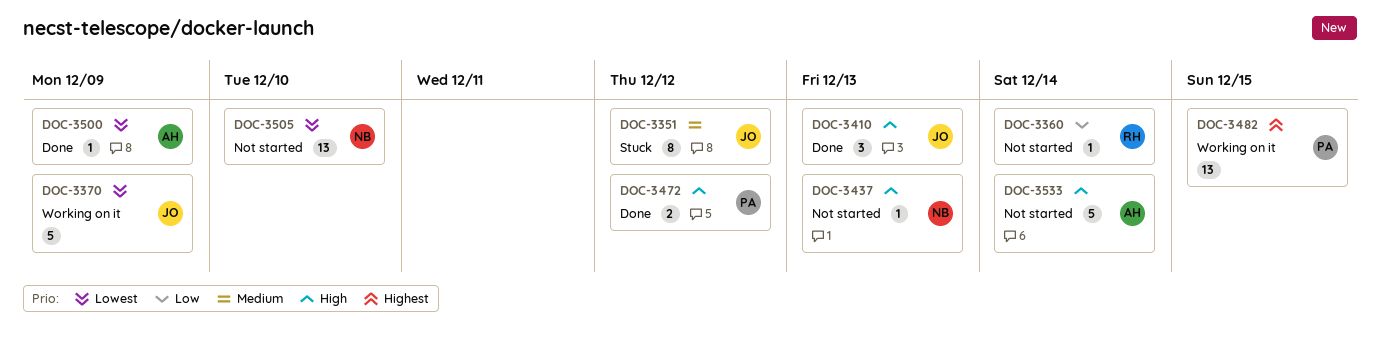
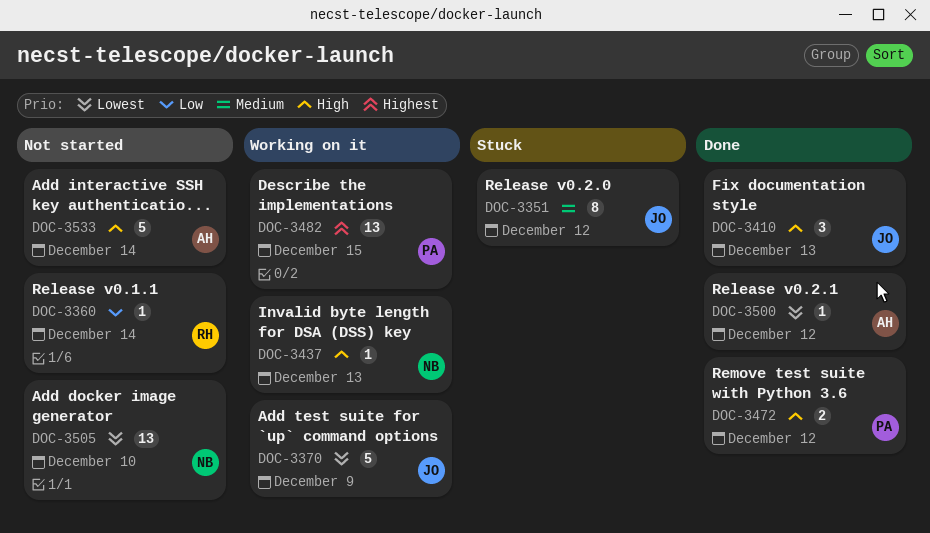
DOC-3437, status: Not started -> Working on it
DOC-3500, due: Dec 9 -> Dec 12

